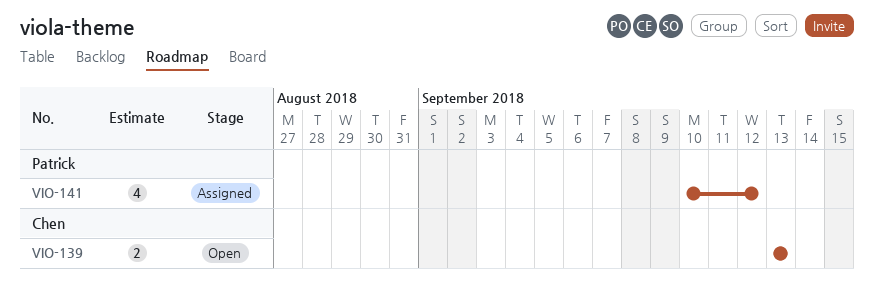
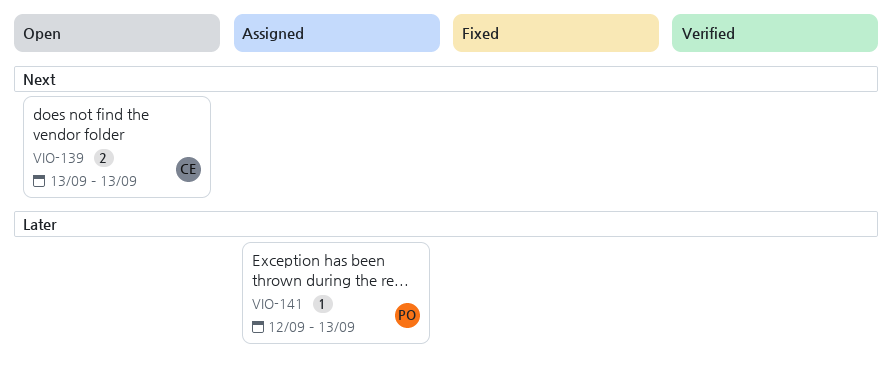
VIO-141, estimate: 4 -> 1
VIO-141, start: Sep 10 -> Sep 12
VIO-141, due: Sep 12 -> Sep 13

